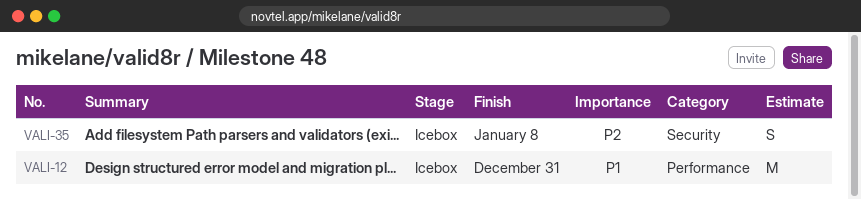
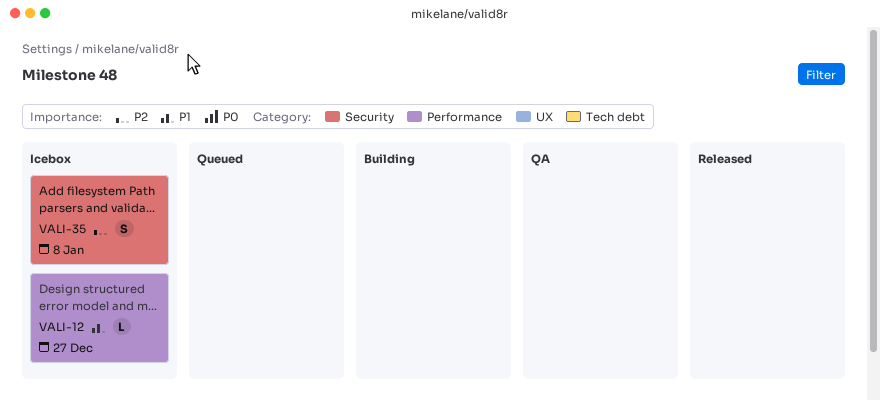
VALI-12, estimate: M -> L
VALI-12, due: Dec 31 -> Dec 27

